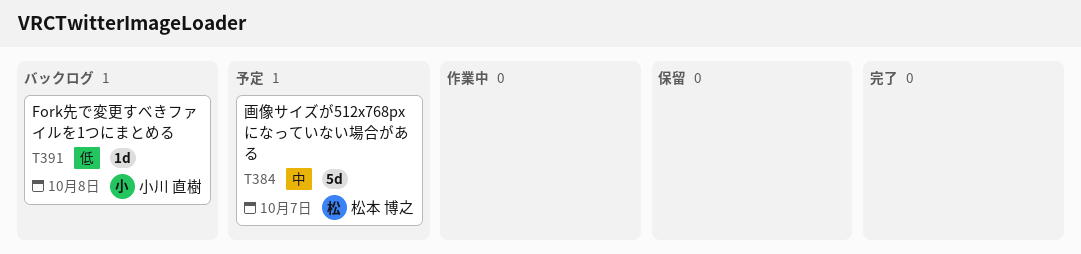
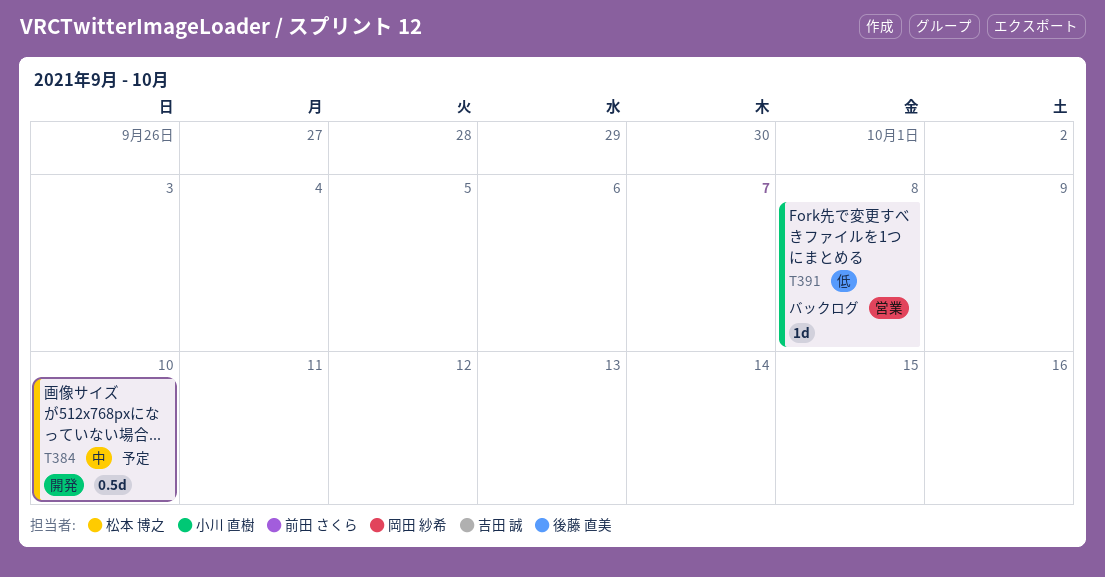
T384, estimate: 5d -> 0.5d
T384, due: Oct 7 -> Oct 10

